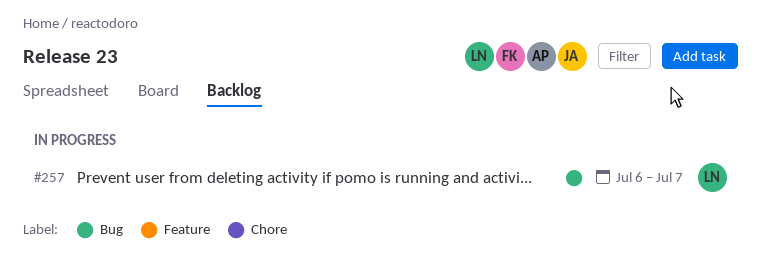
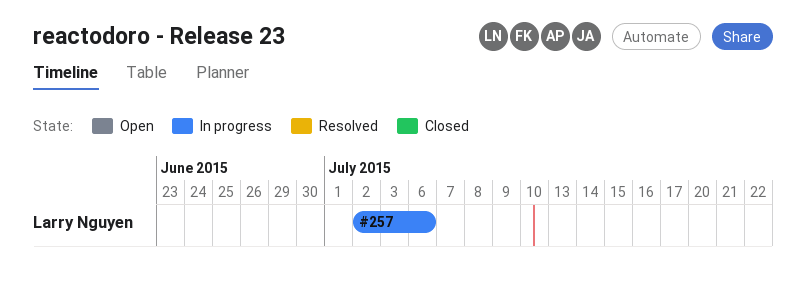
#257, start: Jul 6 -> Jul 2
#257, due: Jul 7 -> Jul 6

